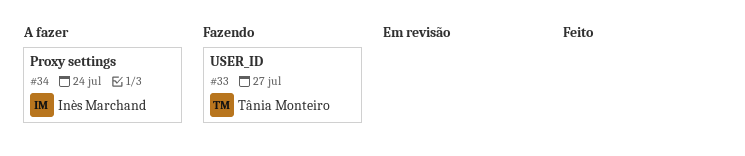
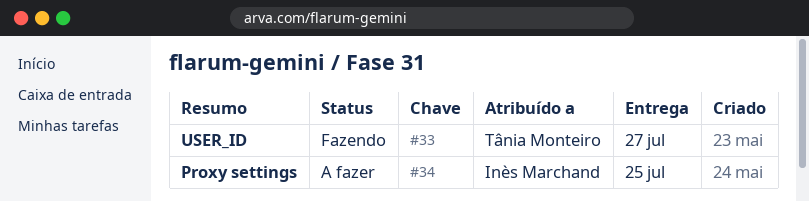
#34, due: Jul 24 -> Jul 25

